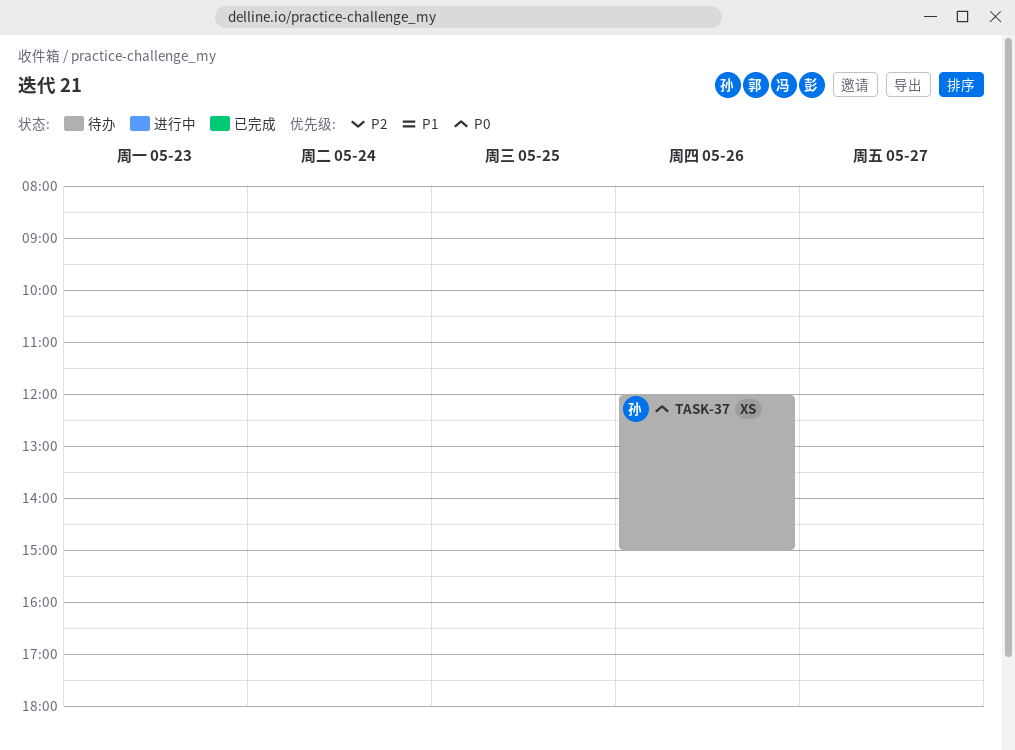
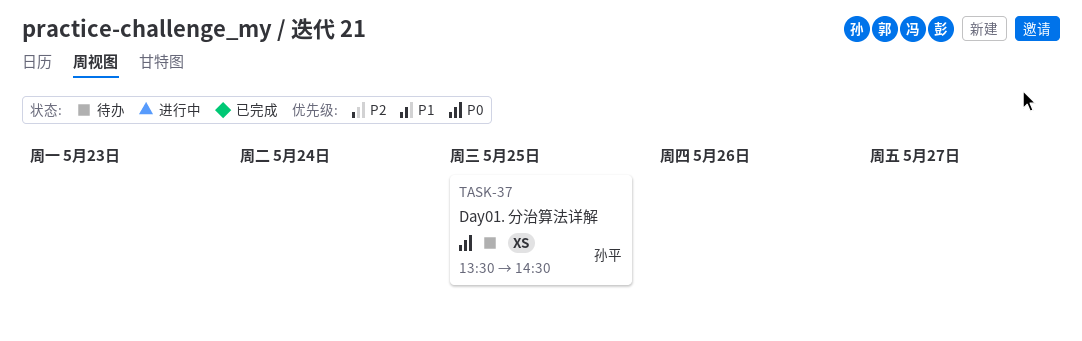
TASK-37, day: May 26 -> May 25
TASK-37, begins: 12:00 -> 13:30
TASK-37, ends: 15:00 -> 14:30

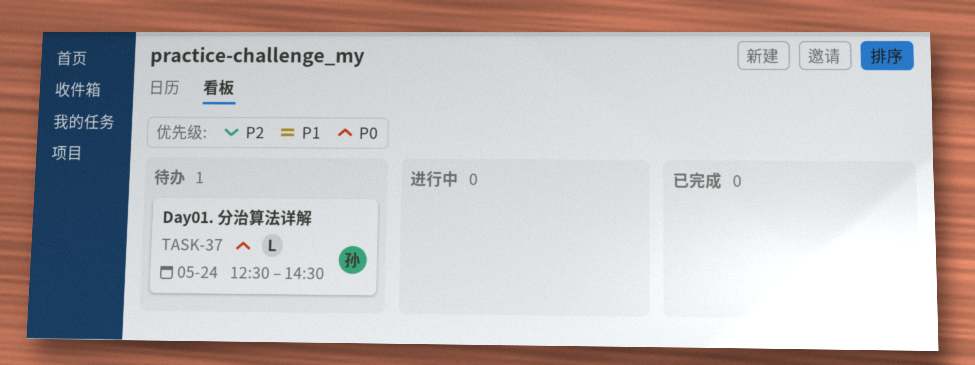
TASK-37, estimate: XS -> L
TASK-37, day: May 25 -> May 24
TASK-37, begins: 13:30 -> 12:30

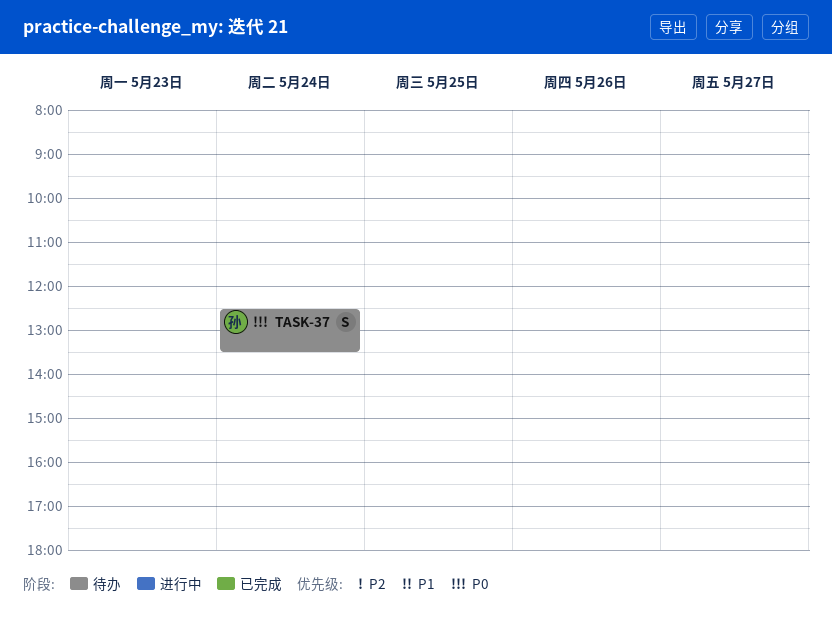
TASK-37, estimate: L -> S
TASK-37, ends: 14:30 -> 13:30

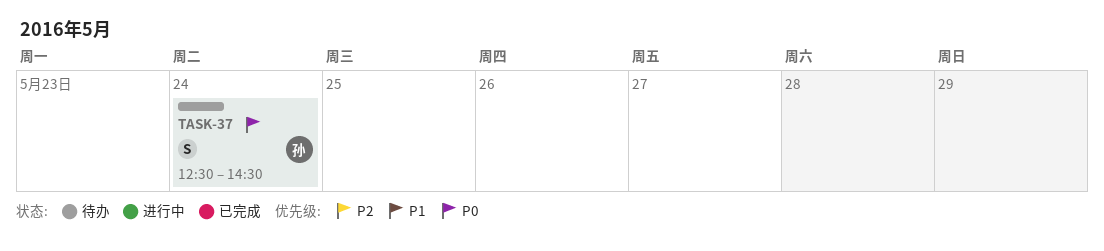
TASK-37, ends: 13:30 -> 14:30

